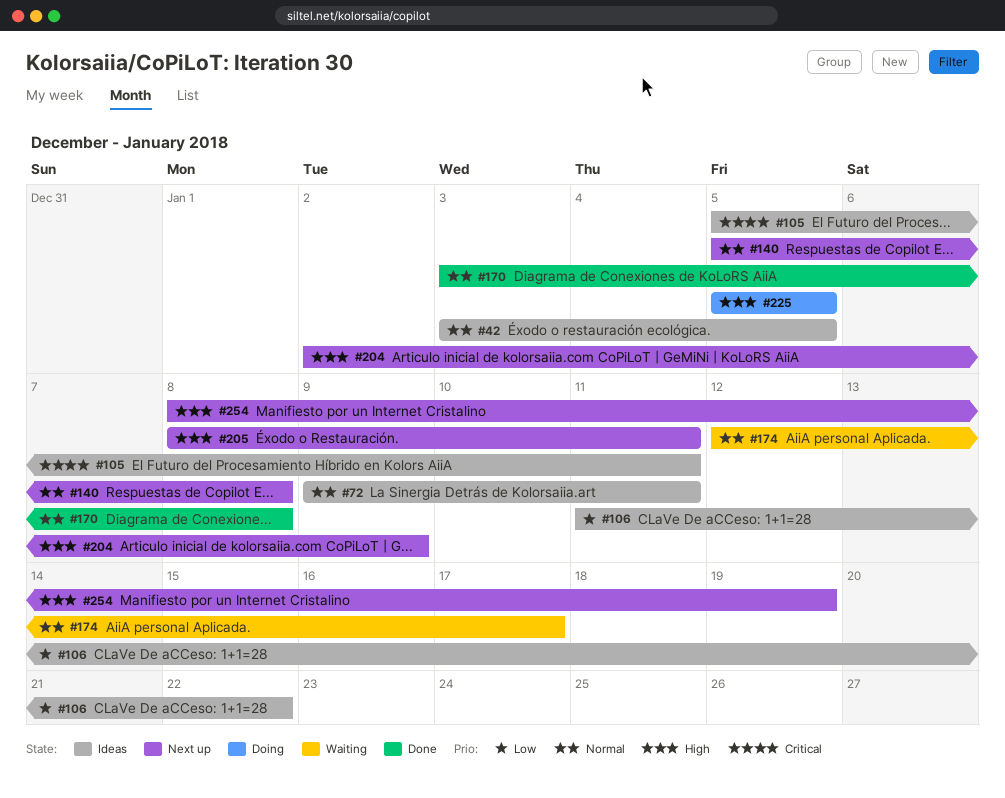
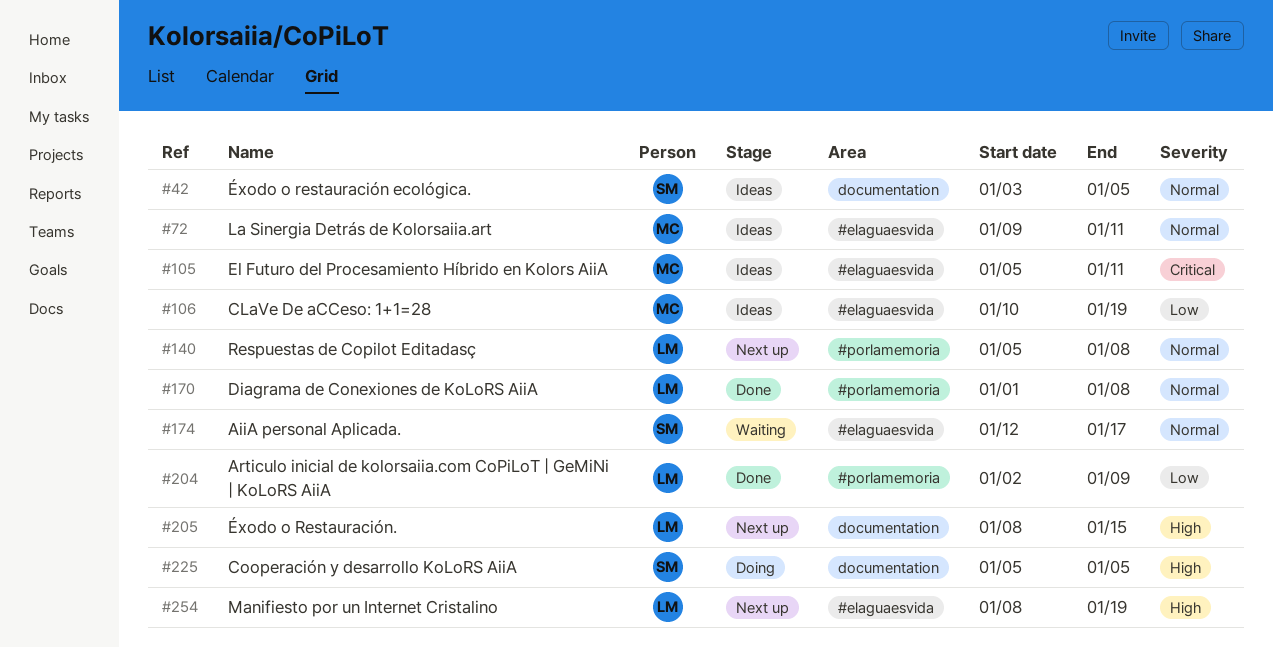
#106, start: Jan 11 -> Jan 10
#106, due: Jan 22 -> Jan 19
#170, start: Jan 3 -> Jan 1
#204, status: Next up -> Done
#204, priority: High -> Low
#205, due: Jan 11 -> Jan 15

